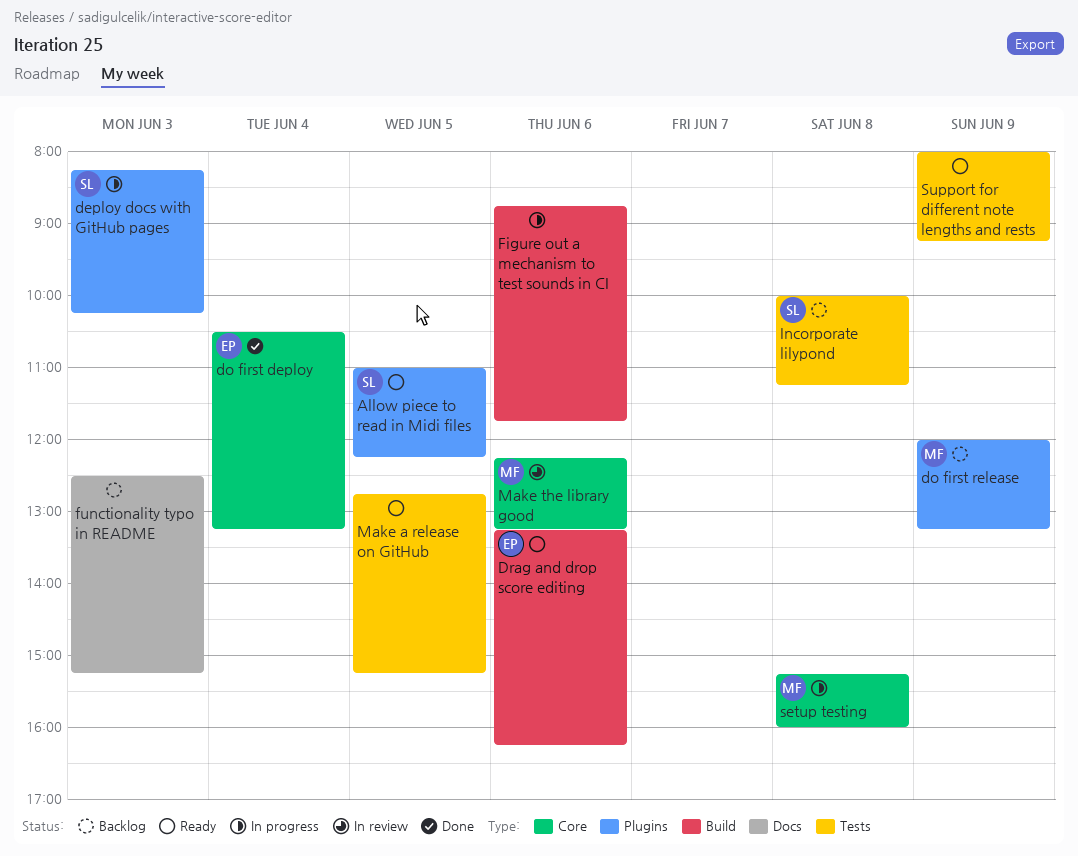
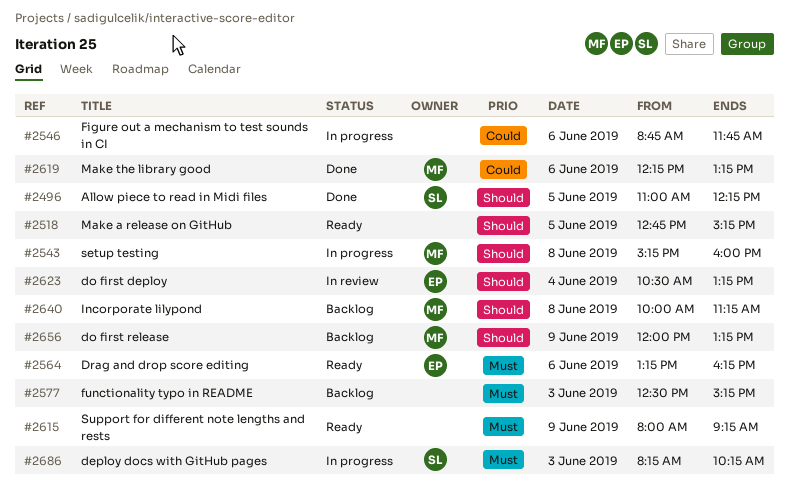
Allow piece to read in Midi files, status: Ready -> Done
do first deploy, status: Done -> In review
Incorporate lilypond, owner: SL -> MF
Make the library good, status: In review -> Done

